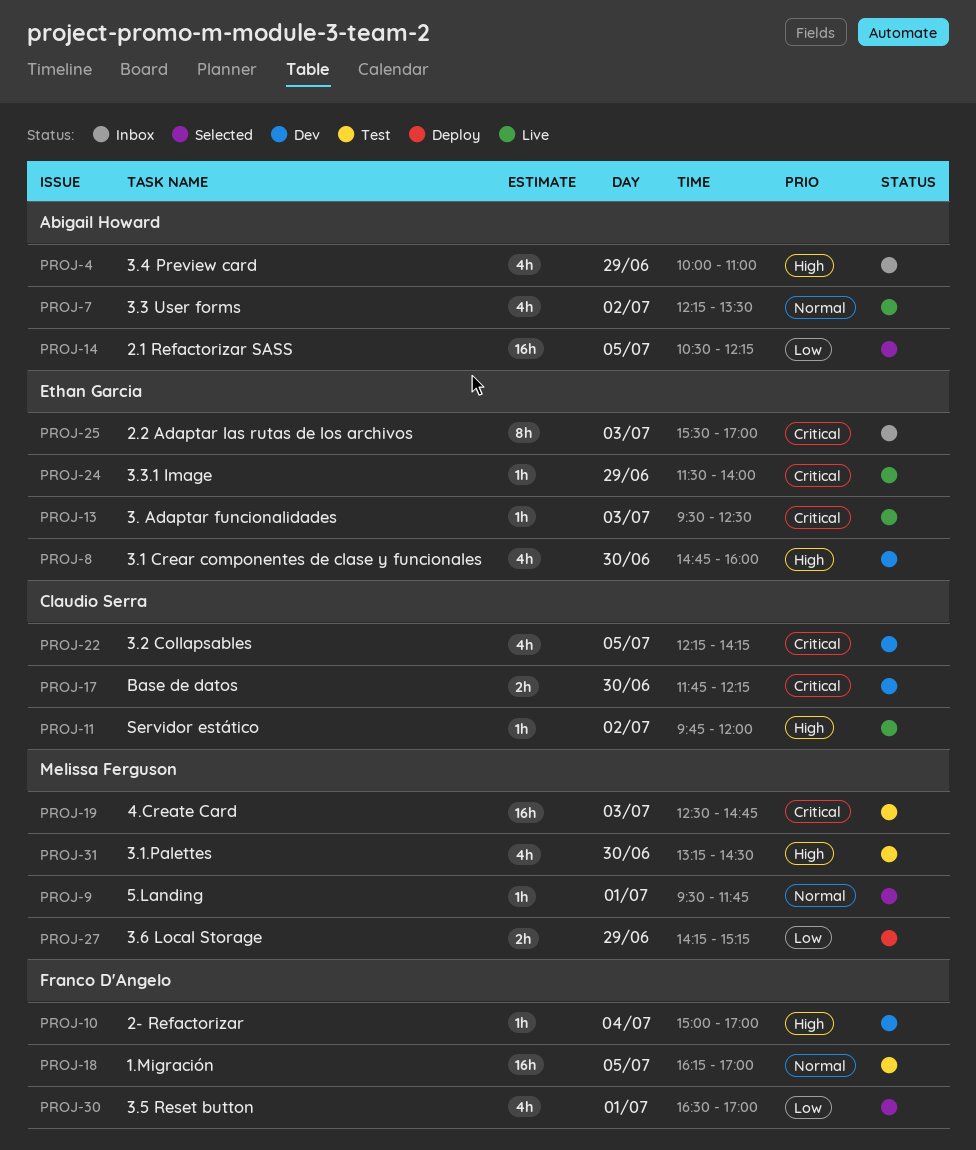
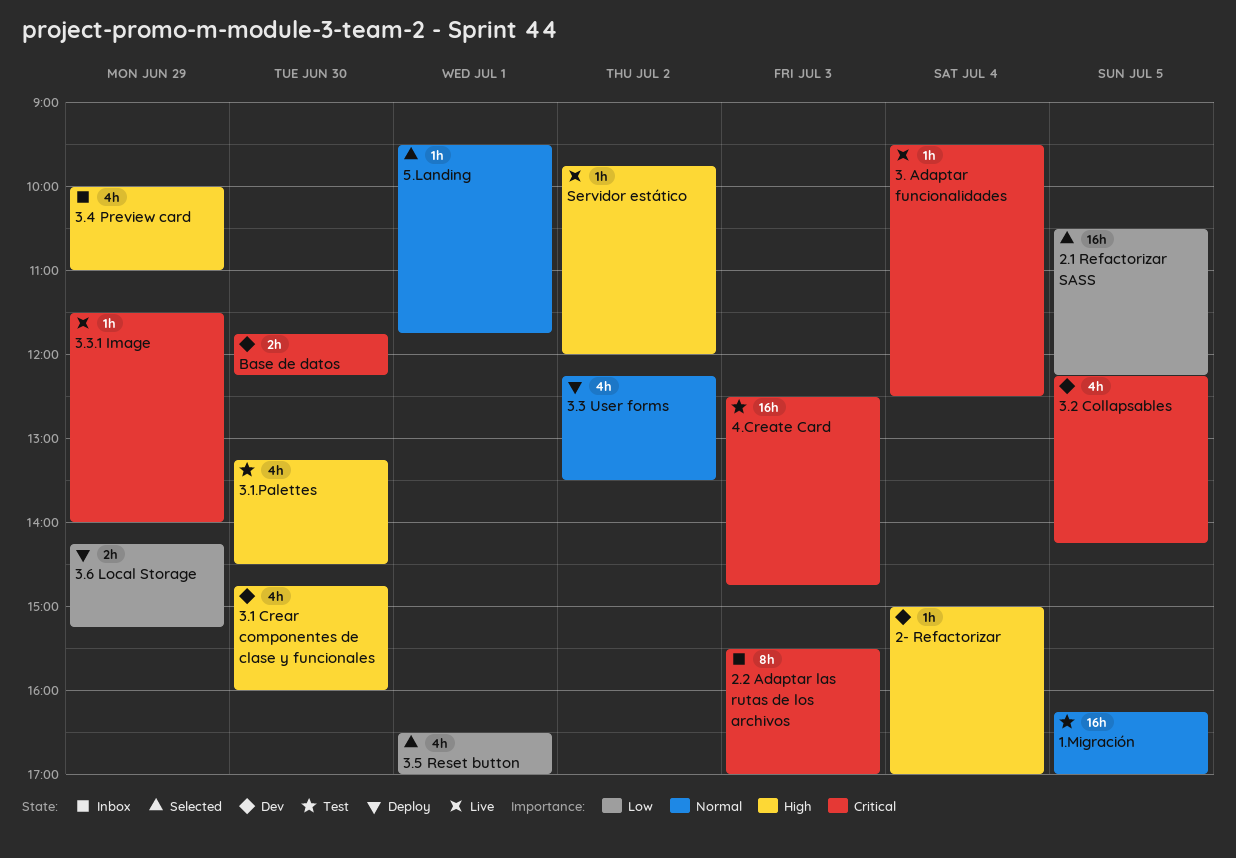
3. Adaptar funcionalidades, day: Jul 3 -> Jul 4
3.3 User forms, status: Live -> Deploy

